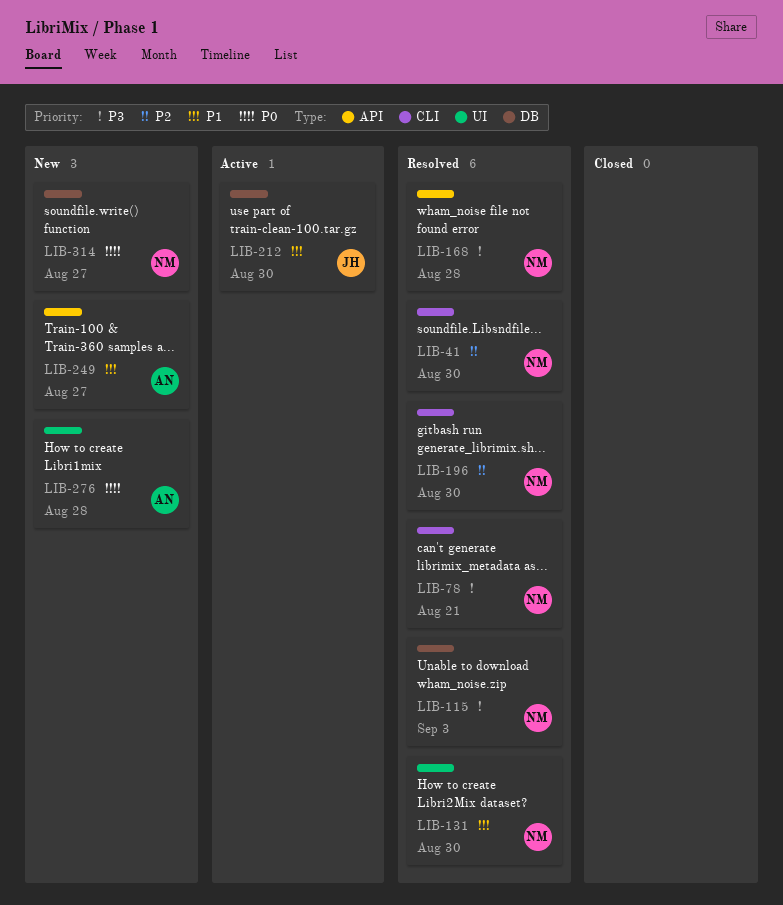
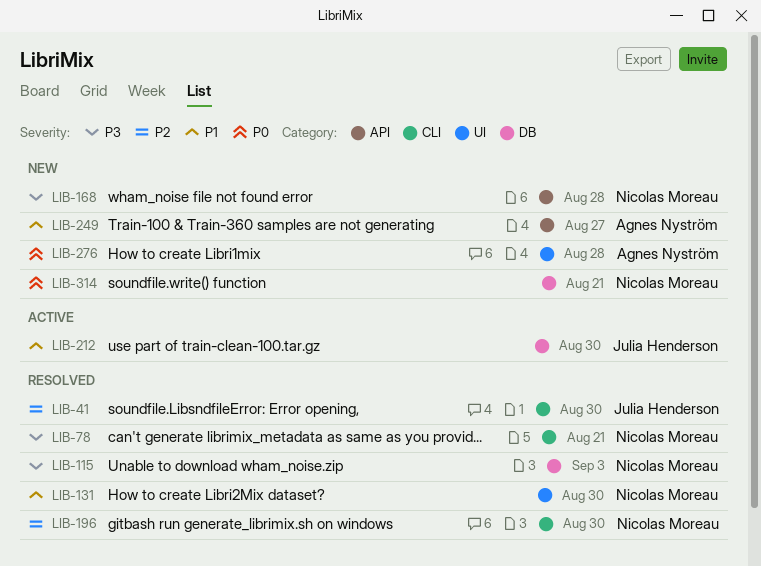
LIB-41, owner: Nicolas Moreau -> Julia Henderson
LIB-168, status: Resolved -> New
LIB-314, due: Aug 27 -> Aug 21

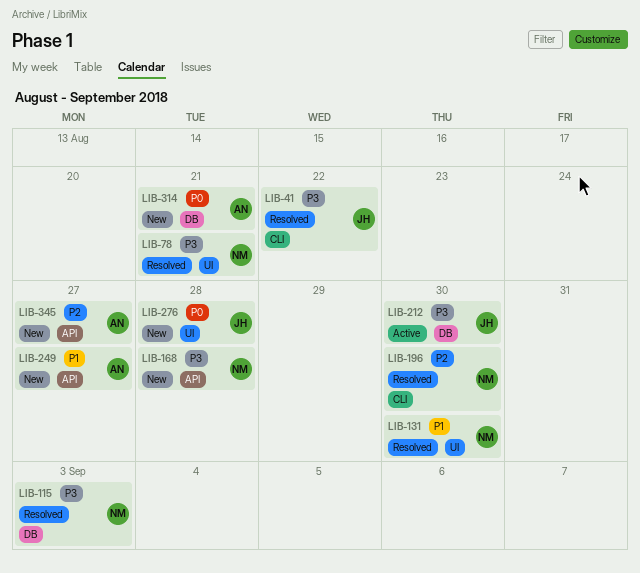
LIB-41, priority: P2 -> P3
LIB-41, due: Aug 30 -> Aug 22
LIB-78, label: CLI -> UI
LIB-212, priority: P1 -> P3
LIB-276, owner: Agnes Nyström -> Julia Henderson
LIB-314, owner: Nicolas Moreau -> Agnes Nyström
LIB-345: none -> present

